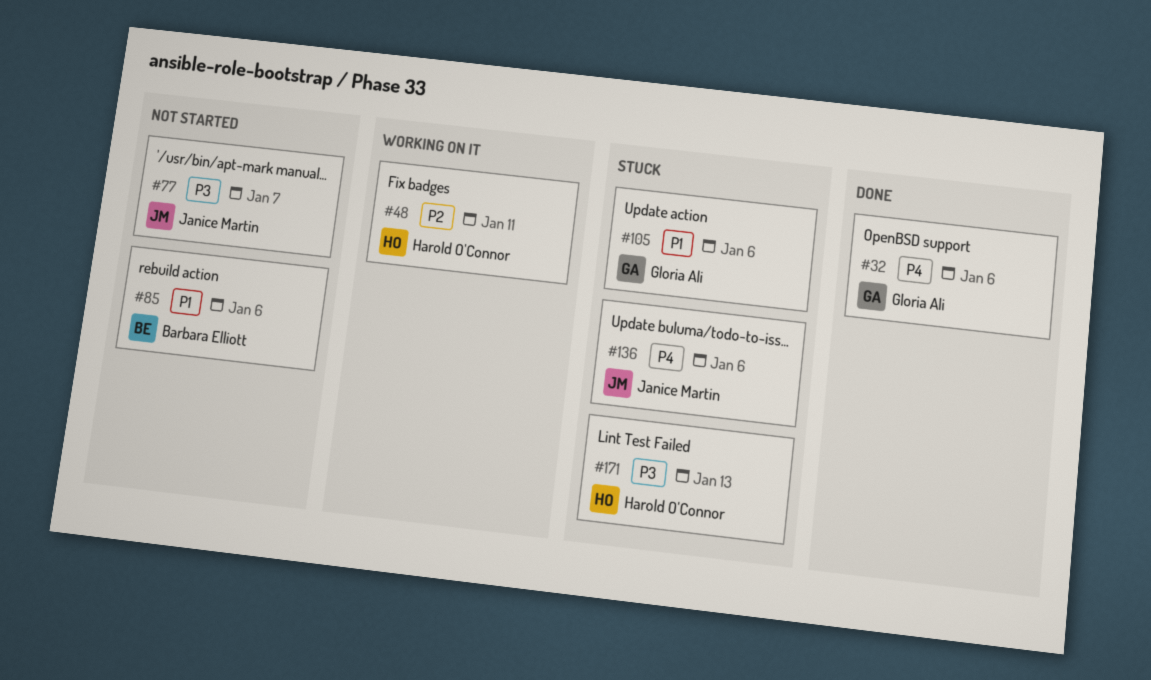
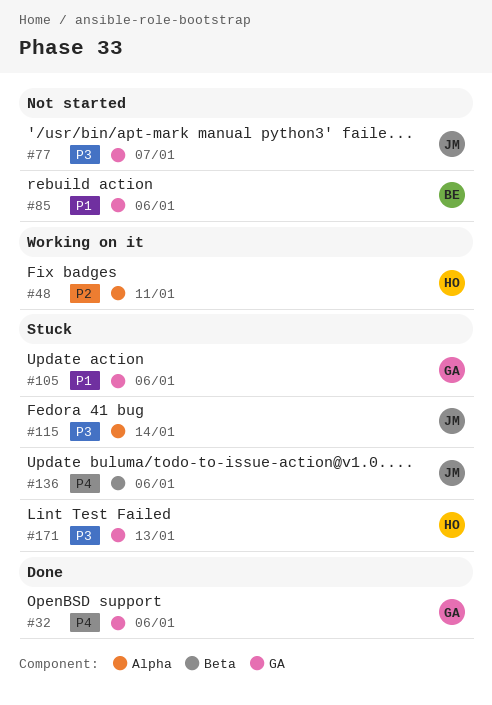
#115: none -> present

